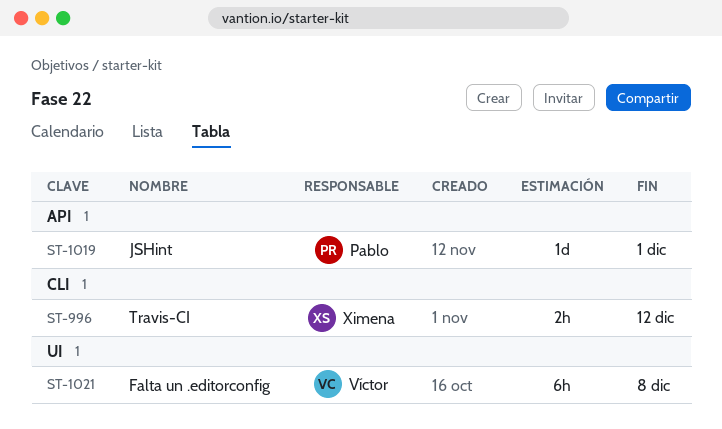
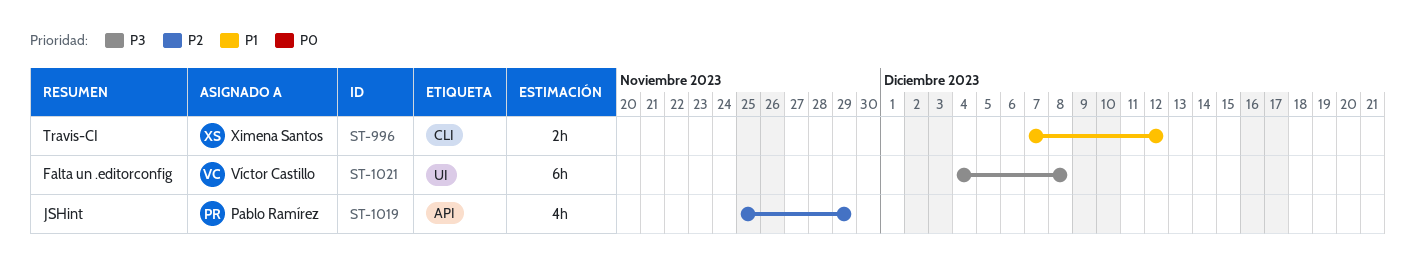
ST-1019, estimate: 1d -> 4h
ST-1019, due: Dec 1 -> Nov 29

